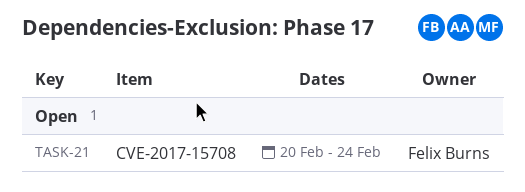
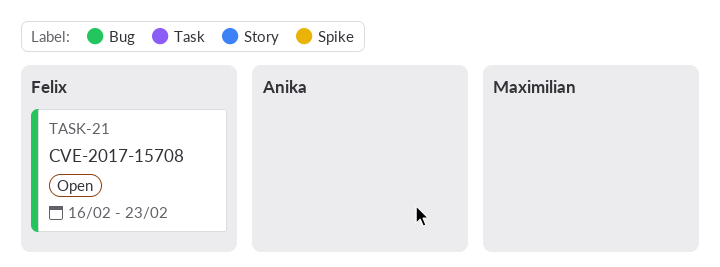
TASK-21, start: Feb 20 -> Feb 16
TASK-21, due: Feb 24 -> Feb 23

